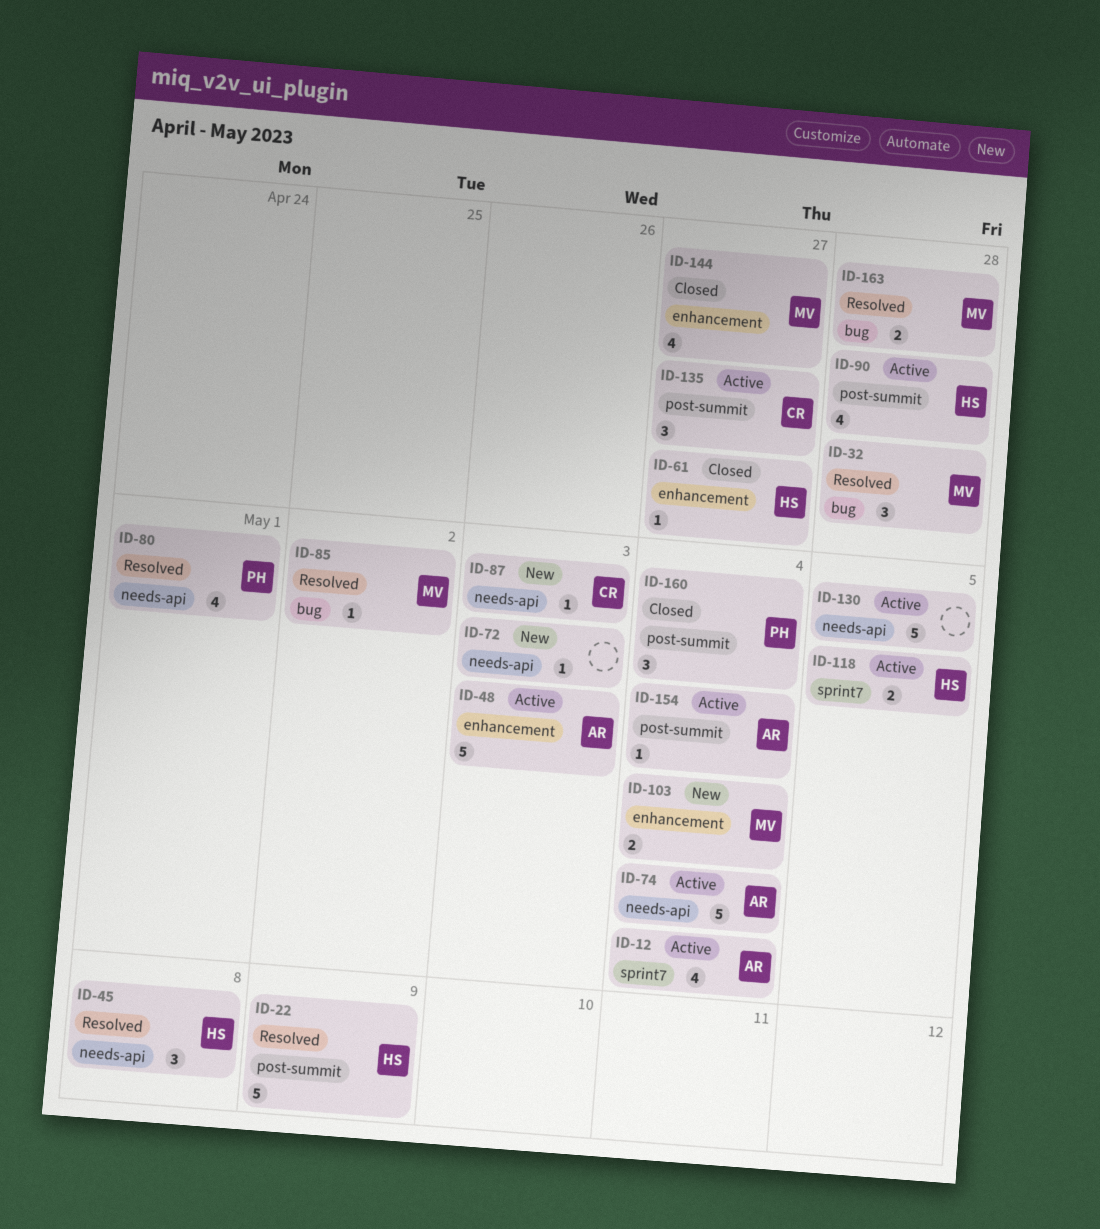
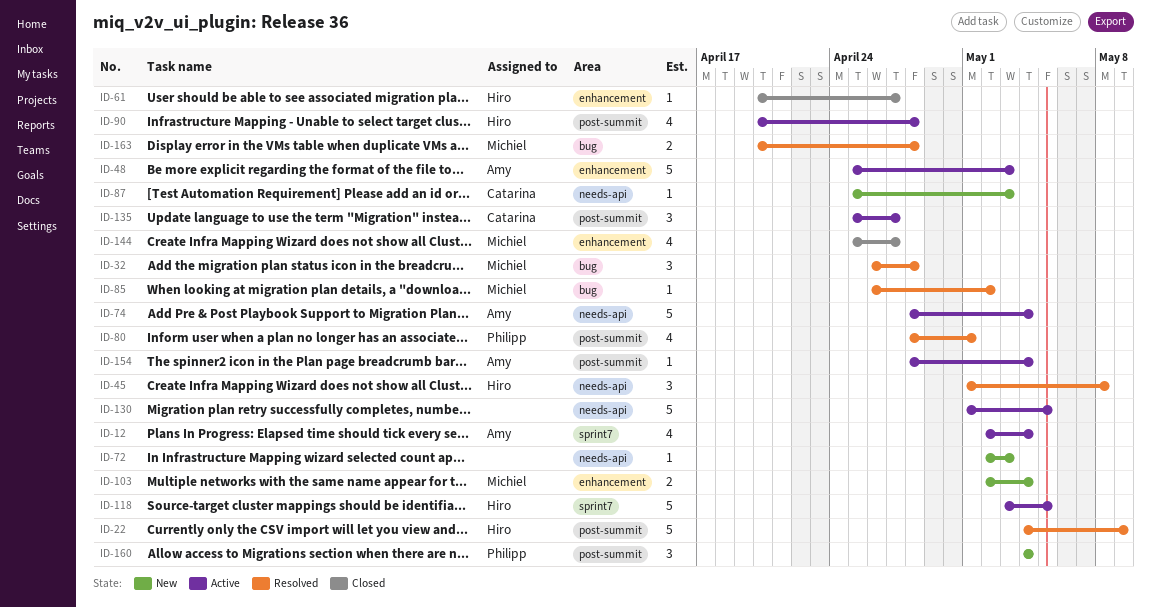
ID-80, label: needs-api -> post-summit
ID-118, estimate: 2 -> 5
ID-160, status: Closed -> New

